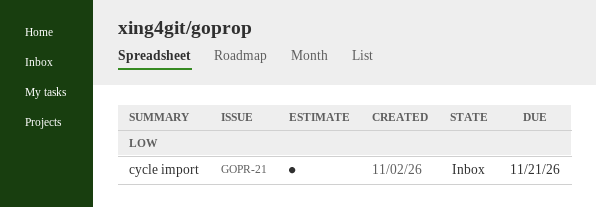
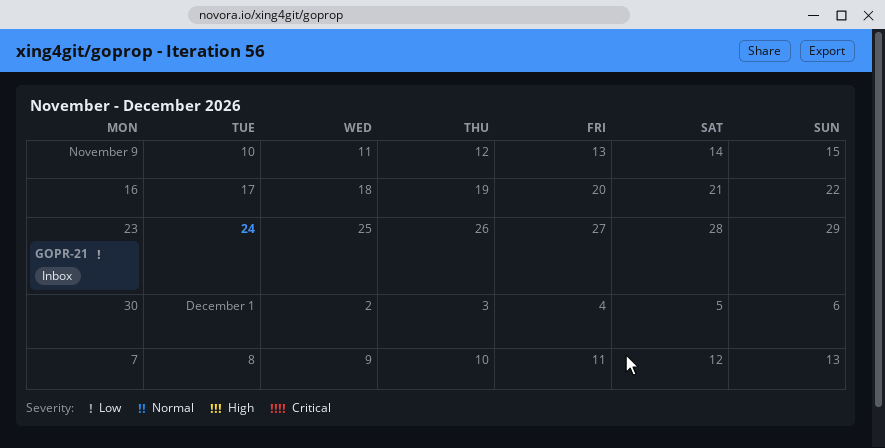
GOPR-21, due: Nov 21 -> Nov 23

